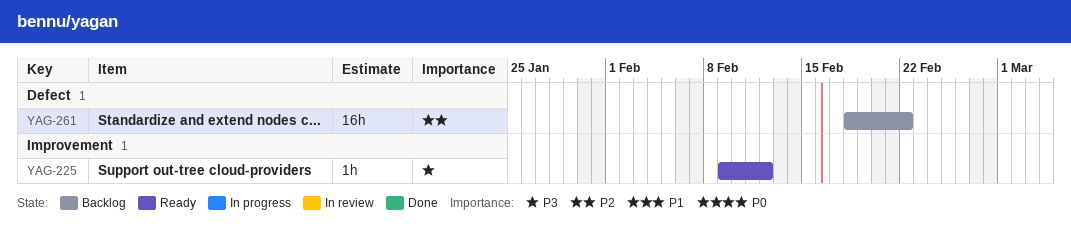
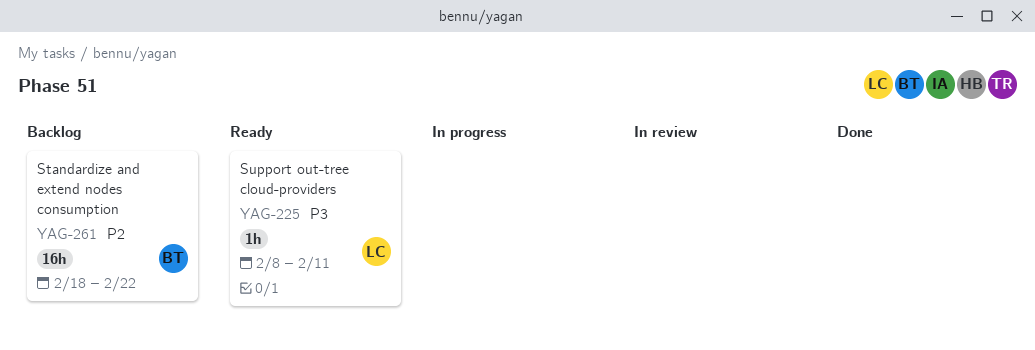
YAG-225, start: Feb 9 -> Feb 8
YAG-225, due: Feb 12 -> Feb 11

